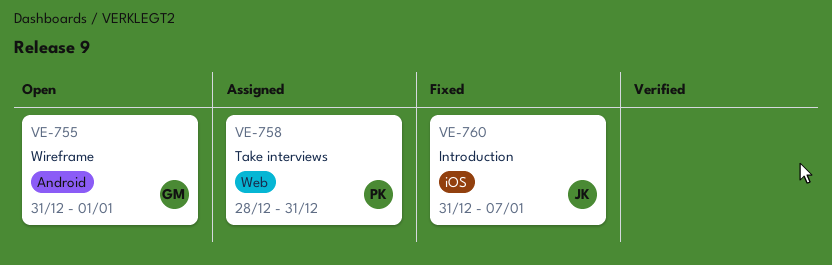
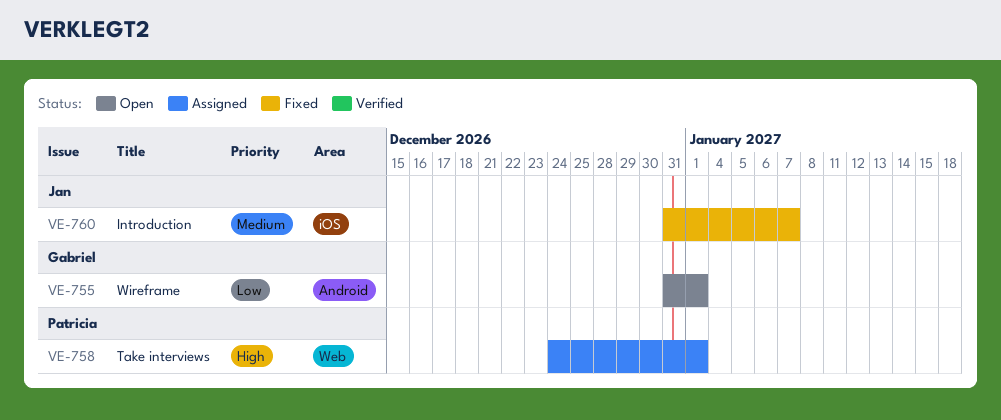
VE-758, start: Dec 28 -> Dec 24
VE-758, due: Dec 31 -> Jan 1

